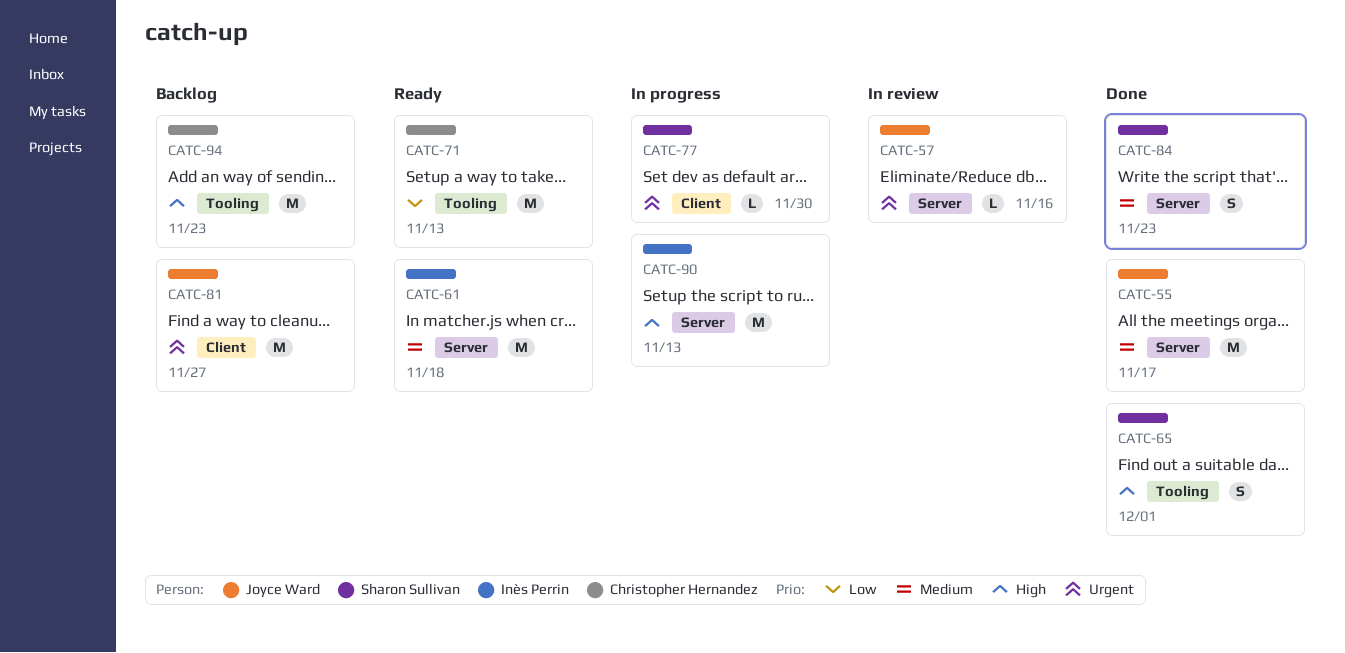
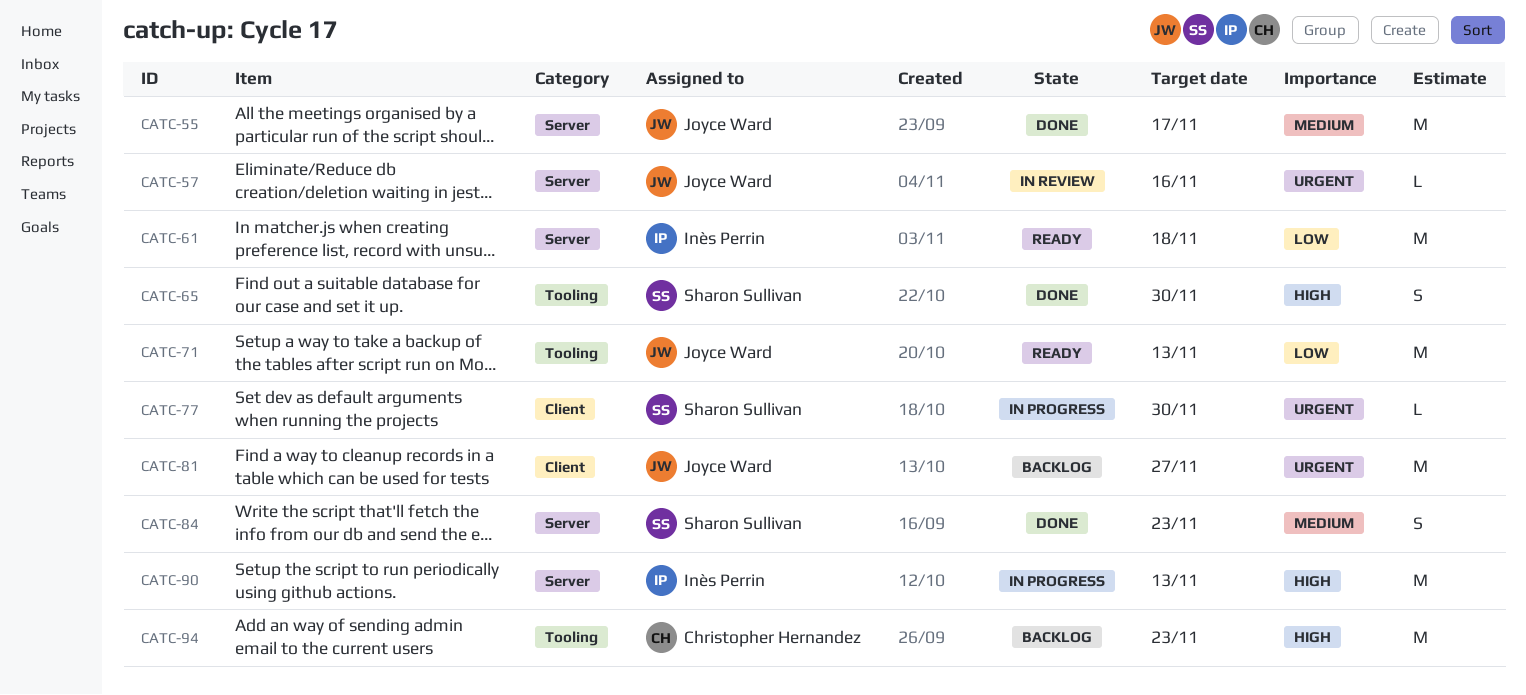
CATC-61, priority: Medium -> Low
CATC-65, due: Dec 1 -> Nov 30
CATC-71, owner: Christopher Hernandez -> Joyce Ward

